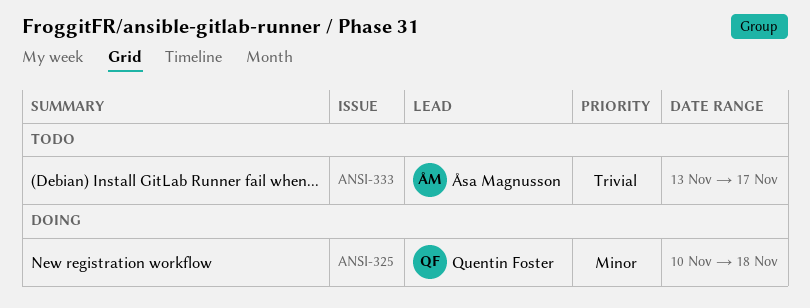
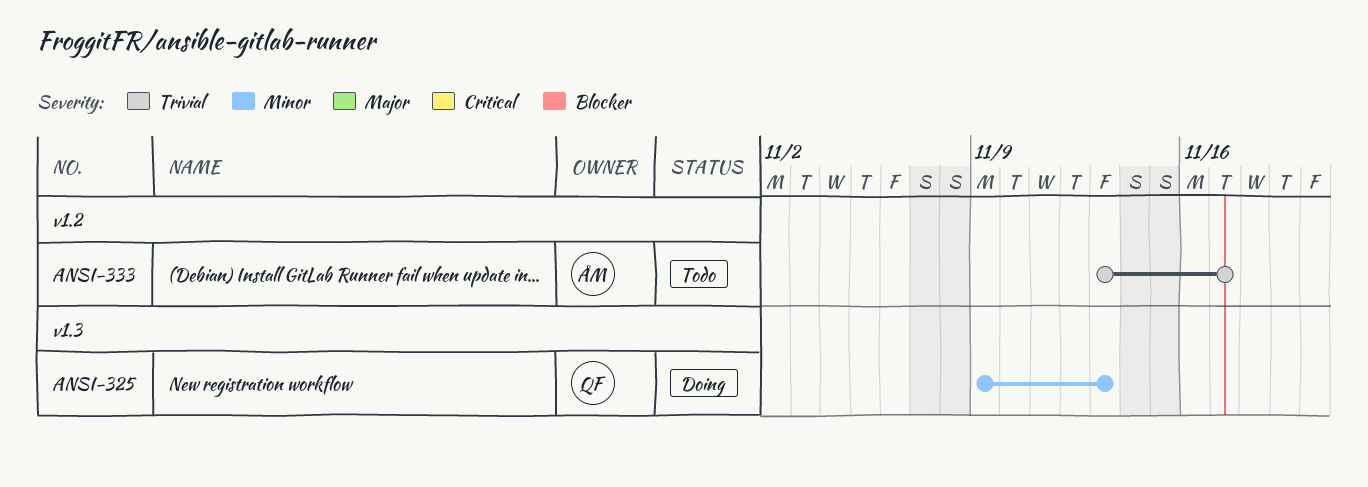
ANSI-325, start: Nov 10 -> Nov 9
ANSI-325, due: Nov 18 -> Nov 13

